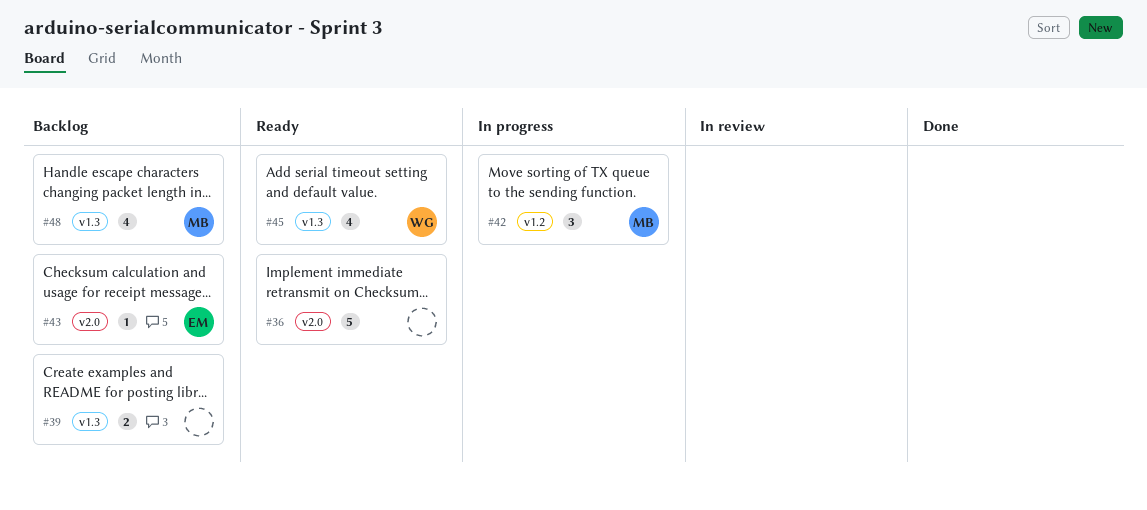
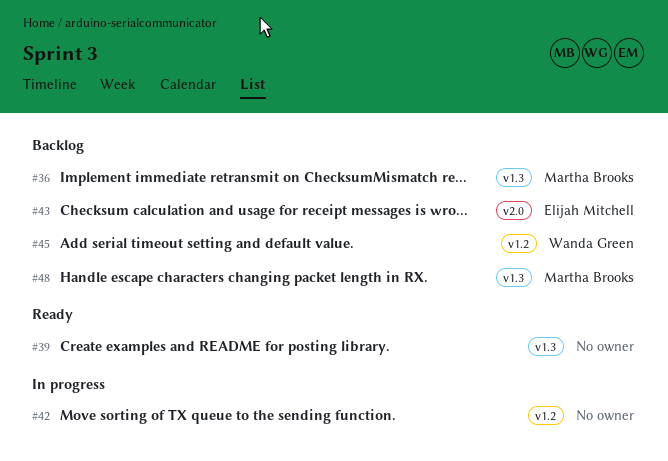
#36, status: Ready -> Backlog
#36, owner: none -> Martha Brooks
#36, label: v2.0 -> v1.3
#39, status: Backlog -> Ready
#42, owner: Martha Brooks -> none
#45, status: Ready -> Backlog
#45, label: v1.3 -> v1.2

